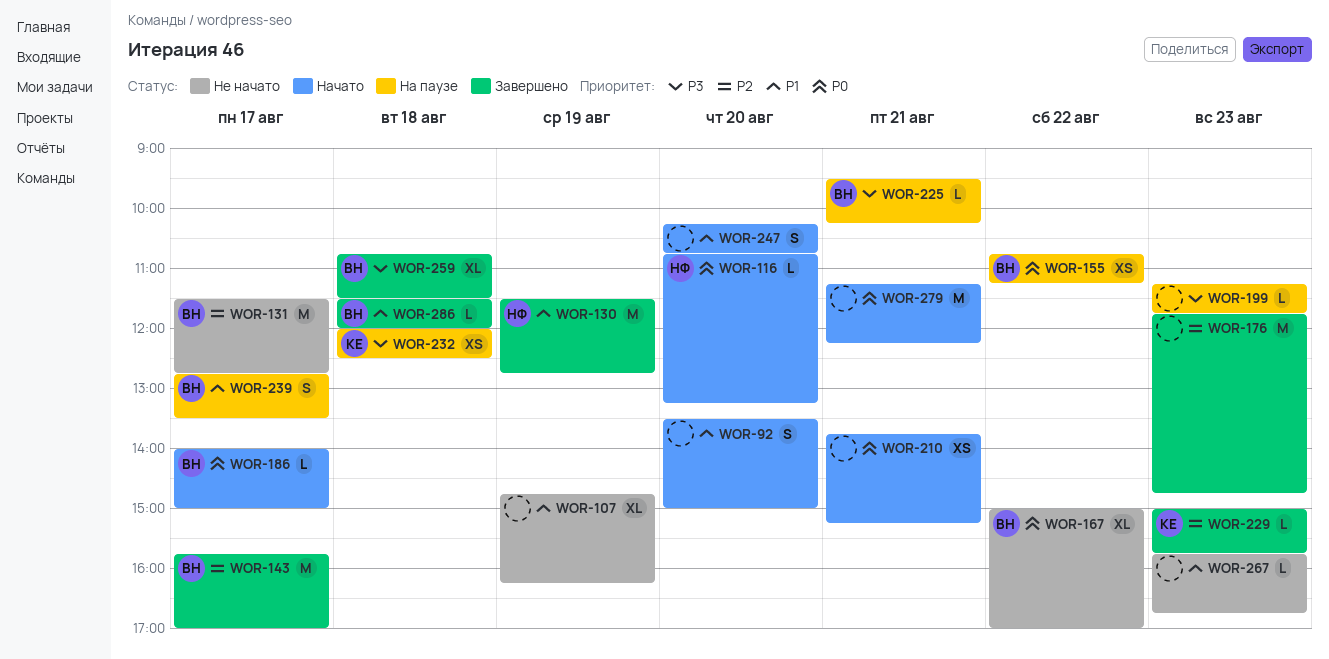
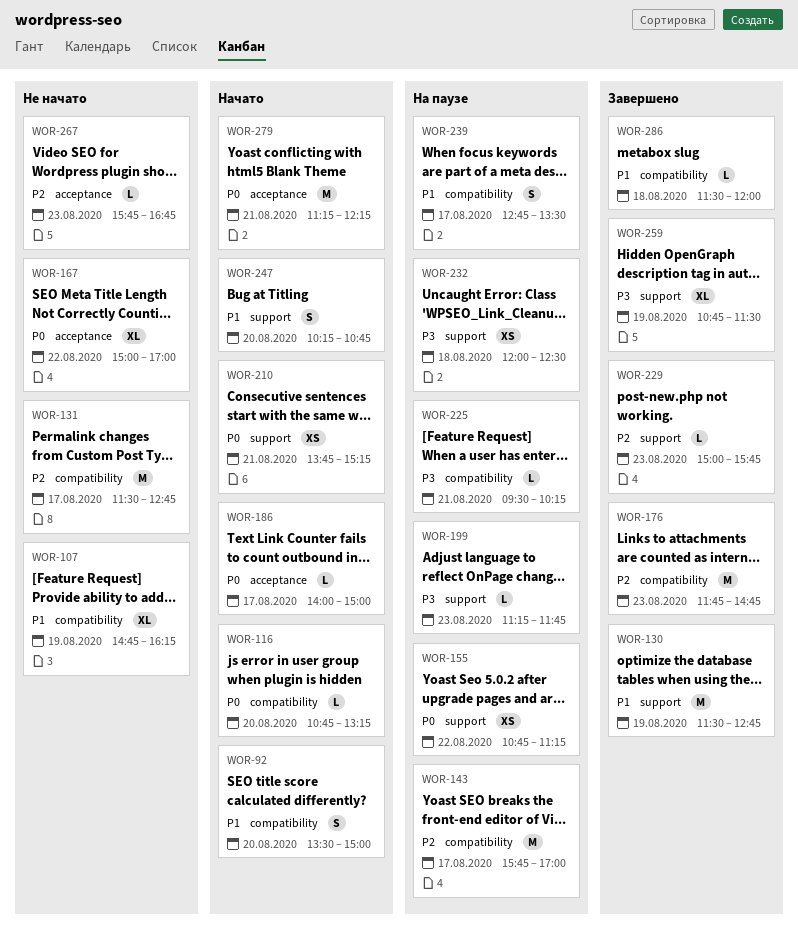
WOR-143, status: Завершено -> На паузе
WOR-259, day: Aug 18 -> Aug 19
WOR-267, priority: P1 -> P2

